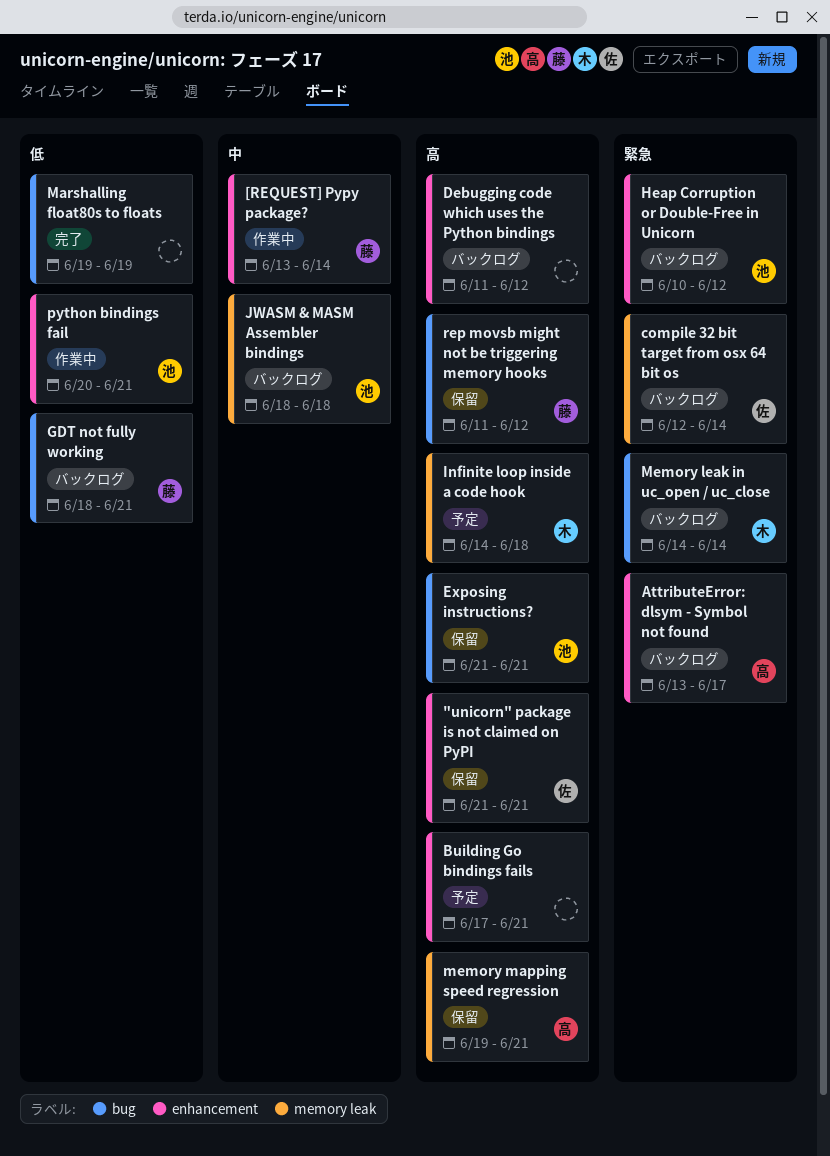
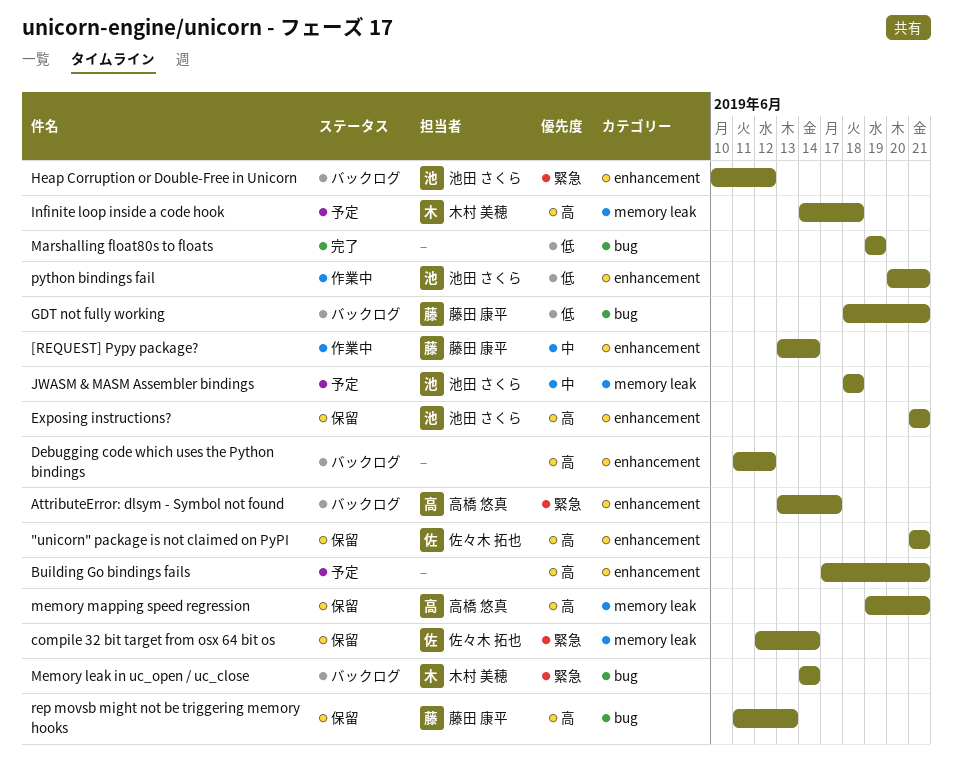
compile 32 bit target from osx 64 bit os, status: バックログ -> 保留
Exposing instructions?, label: bug -> enhancement
JWASM & MASM Assembler bindings, status: バックログ -> 予定
rep movsb might not be triggering memory hooks, due: Jun 12 -> Jun 13

